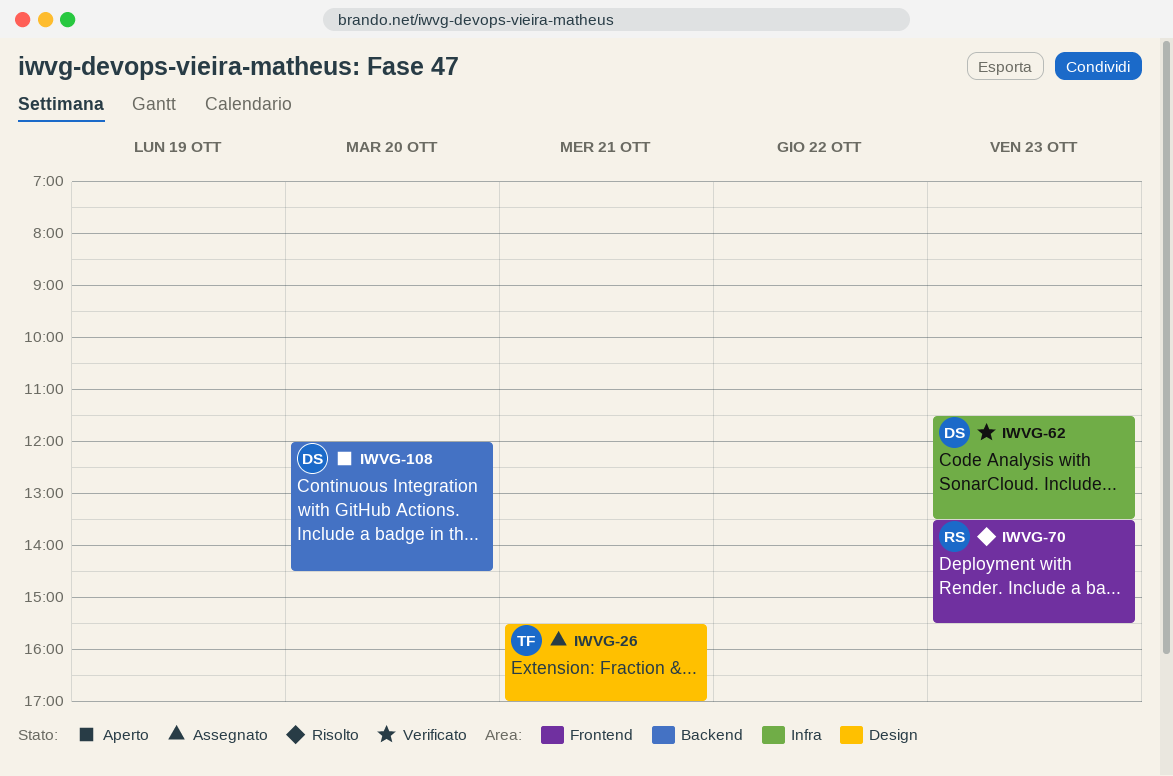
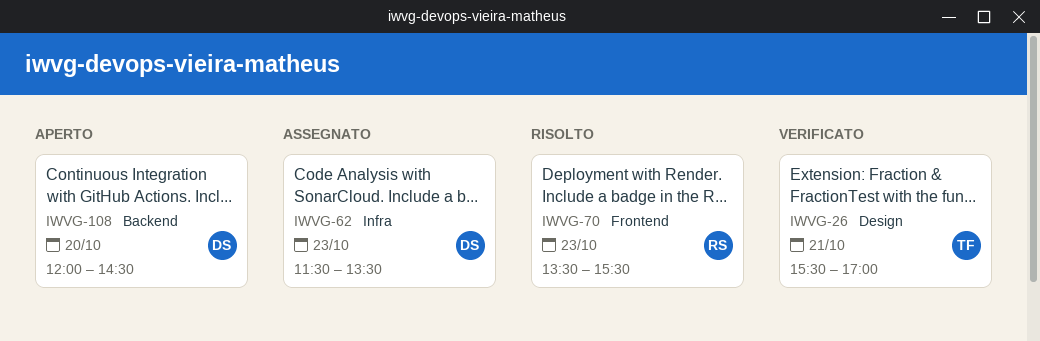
IWVG-26, status: Assegnato -> Verificato
IWVG-62, status: Verificato -> Assegnato

